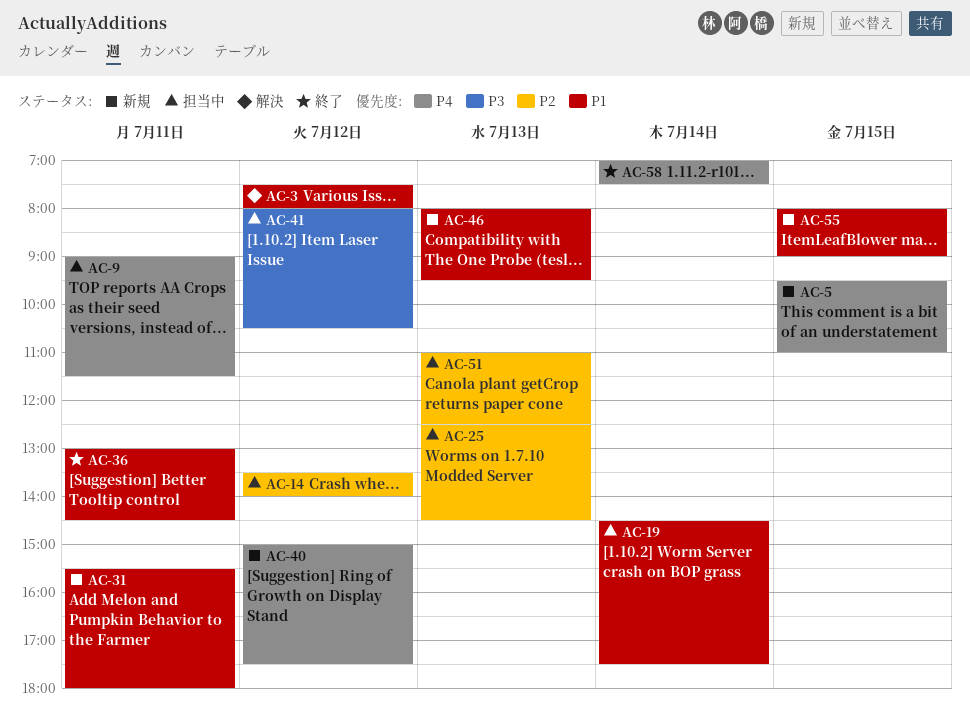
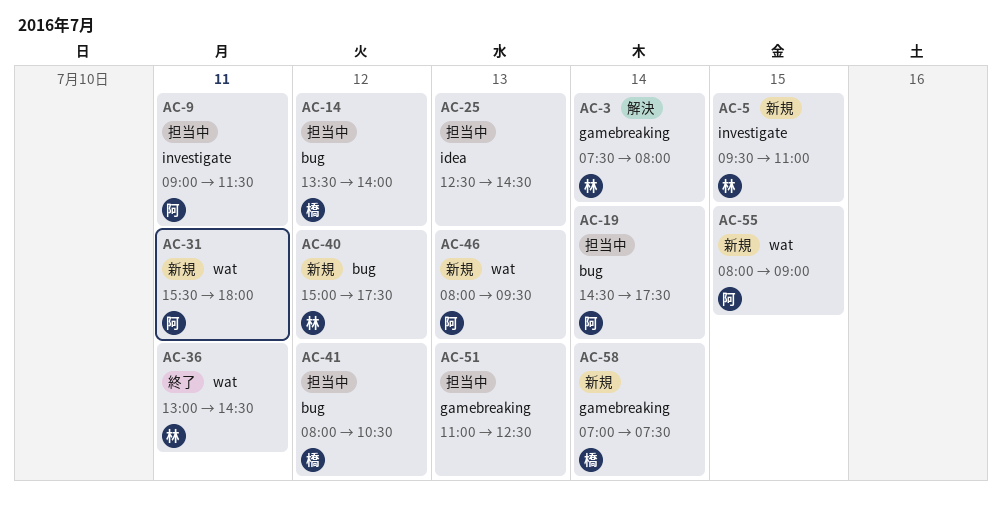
AC-3, day: Jul 12 -> Jul 14
AC-58, status: 終了 -> 新規

